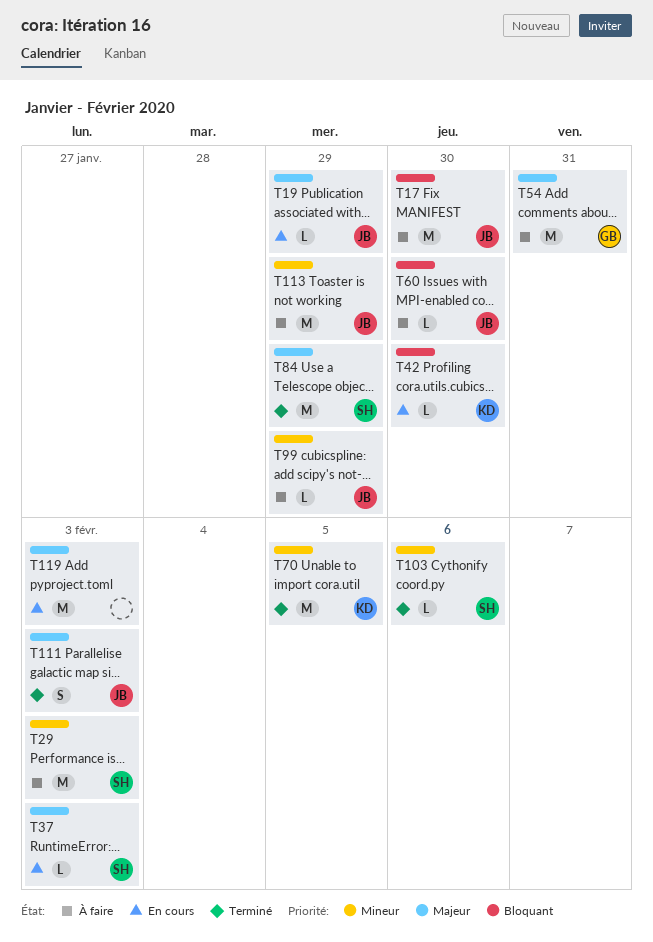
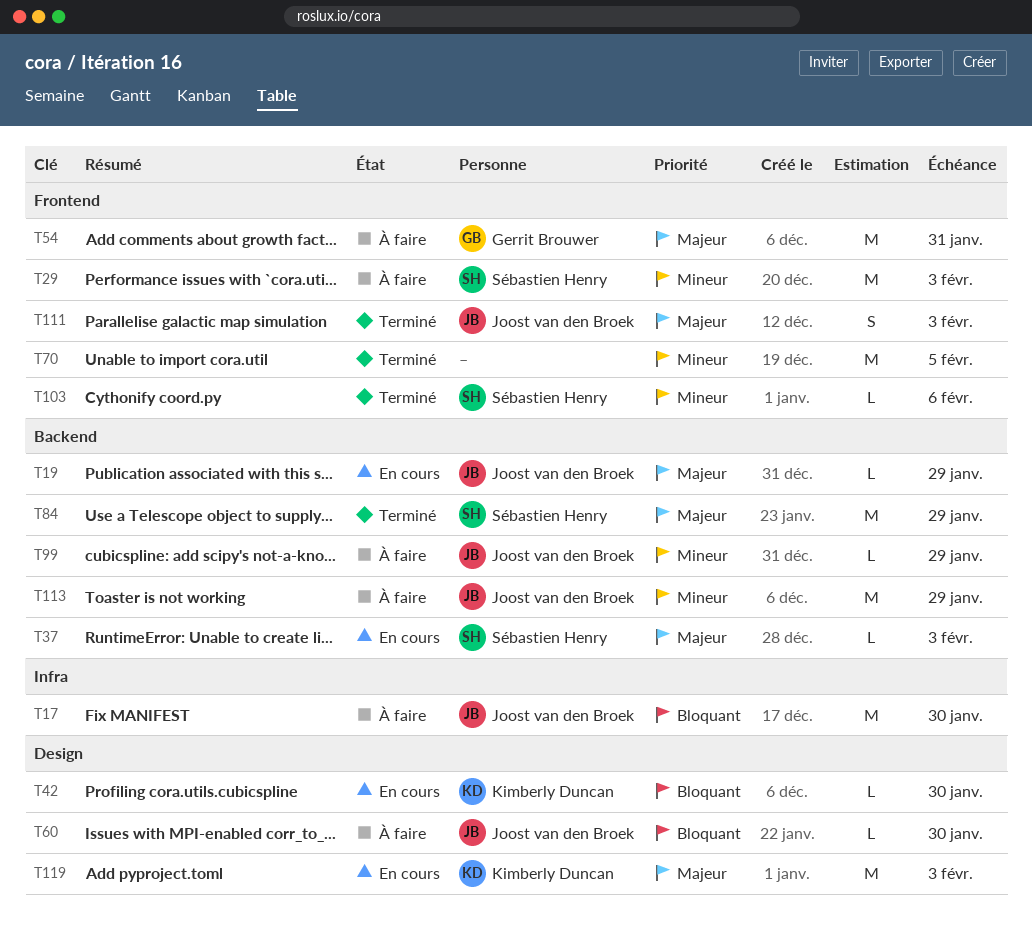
T70, owner: Kimberly Duncan -> none
T119, owner: none -> Kimberly Duncan

